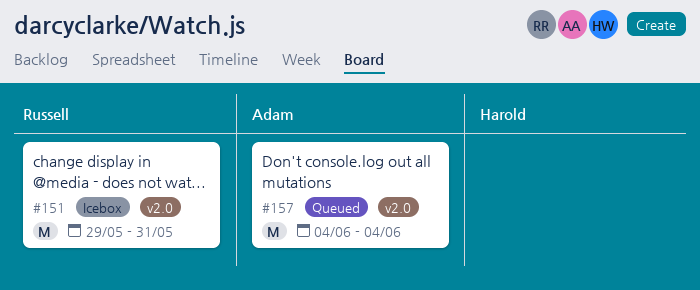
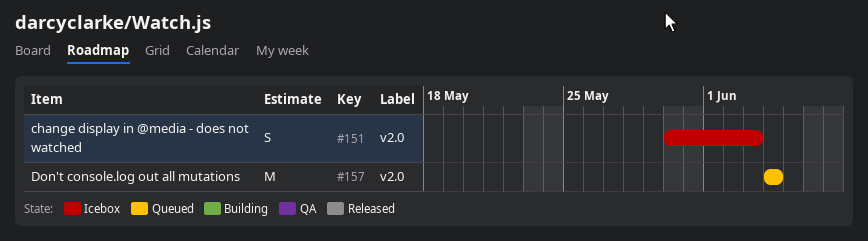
#151, estimate: M -> S
#151, start: May 29 -> May 30
#151, due: May 31 -> Jun 3

